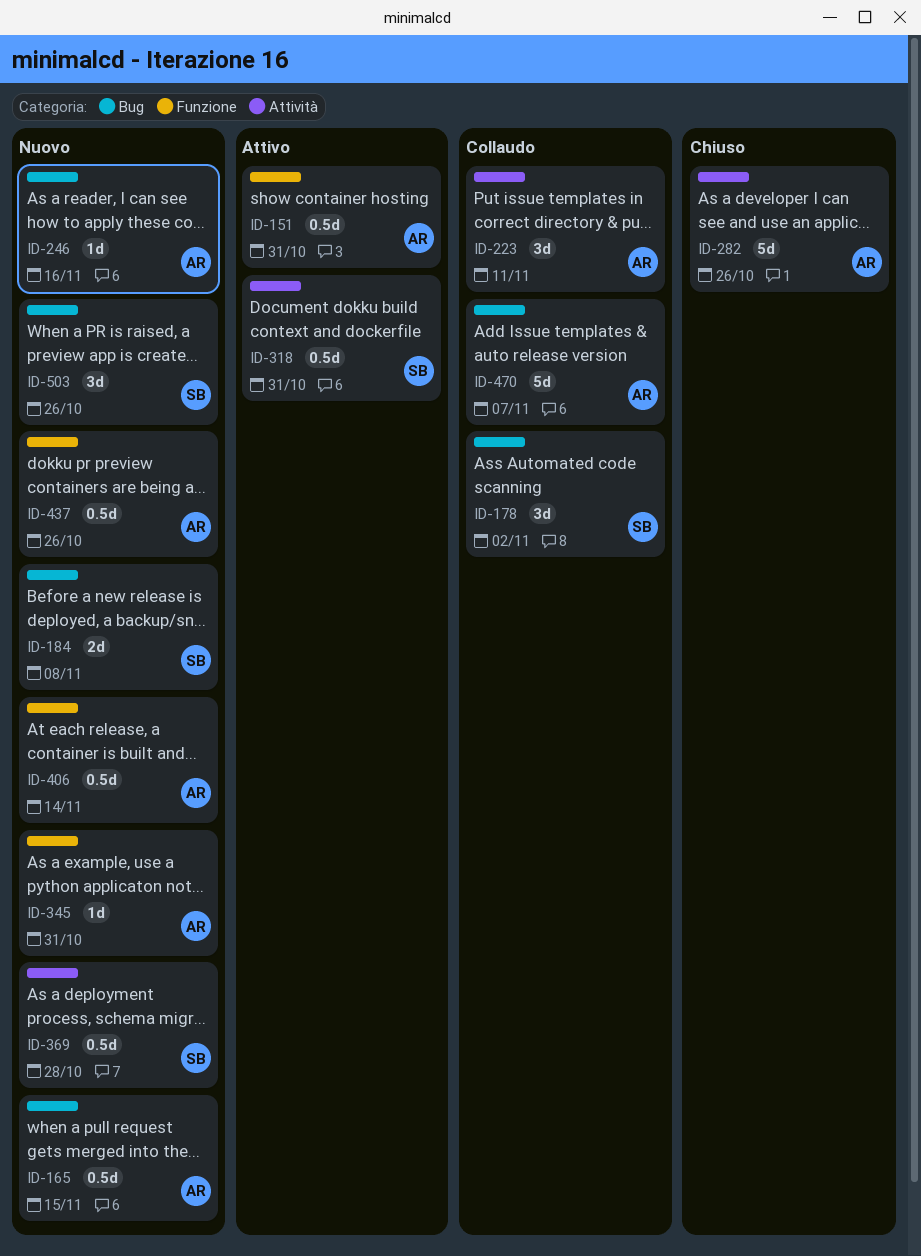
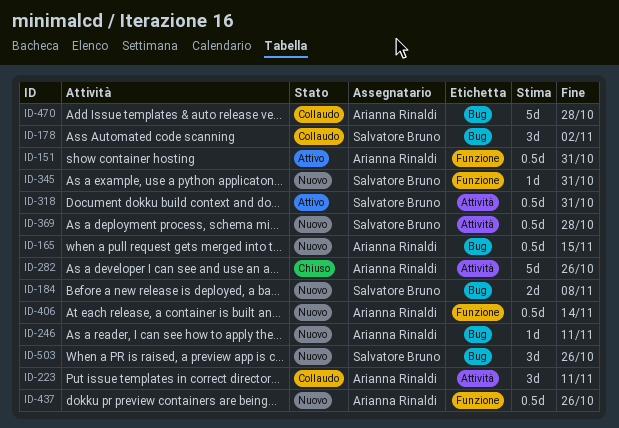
ID-246, due: Nov 16 -> Nov 11
ID-345, owner: Arianna Rinaldi -> Salvatore Bruno
ID-470, due: Nov 7 -> Oct 28

